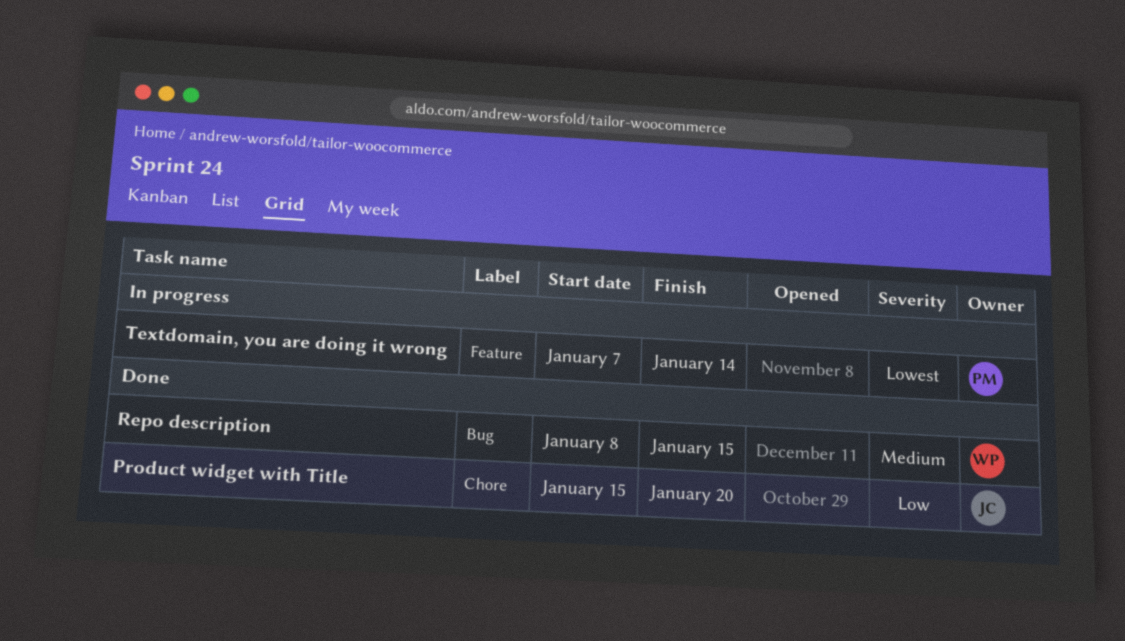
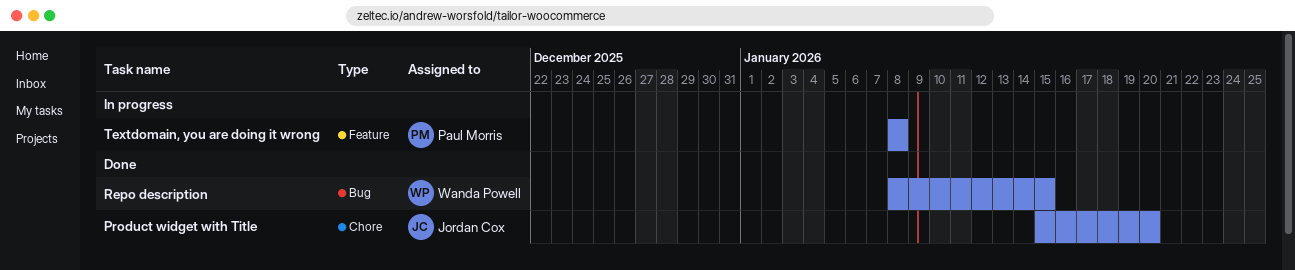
Textdomain, you are doing it wrong, start: Jan 7 -> Jan 8
Textdomain, you are doing it wrong, due: Jan 14 -> Jan 8

